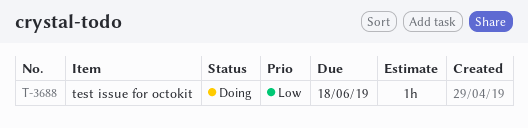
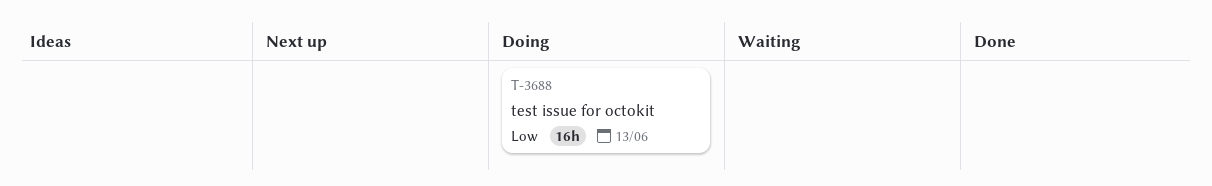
T-3688, estimate: 1h -> 16h
T-3688, due: Jun 18 -> Jun 13

